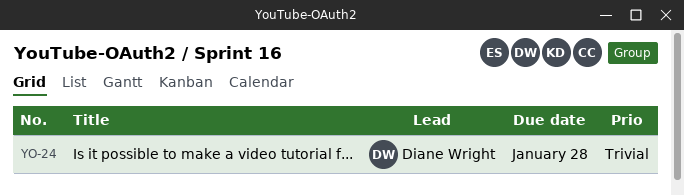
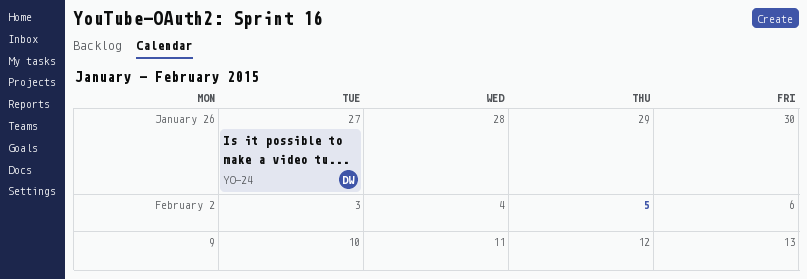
YO-24, due: Jan 28 -> Jan 27

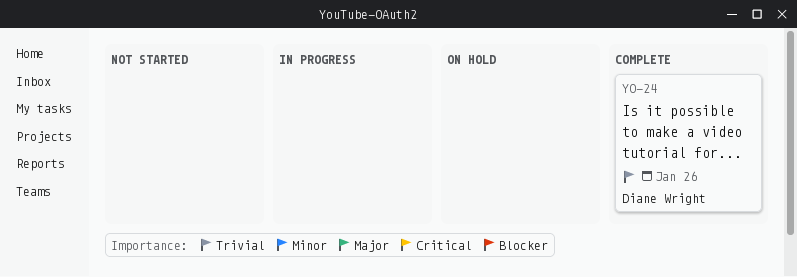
YO-24, due: Jan 27 -> Jan 26

